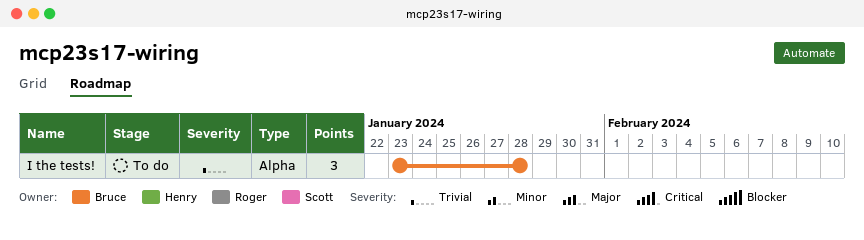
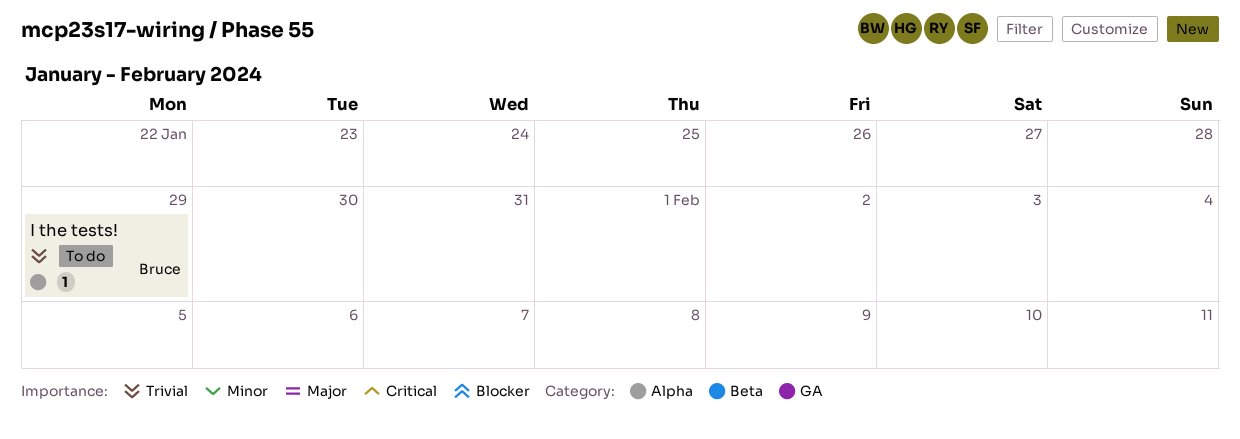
I the tests!, estimate: 3 -> 1
I the tests!, due: Jan 28 -> Jan 29

